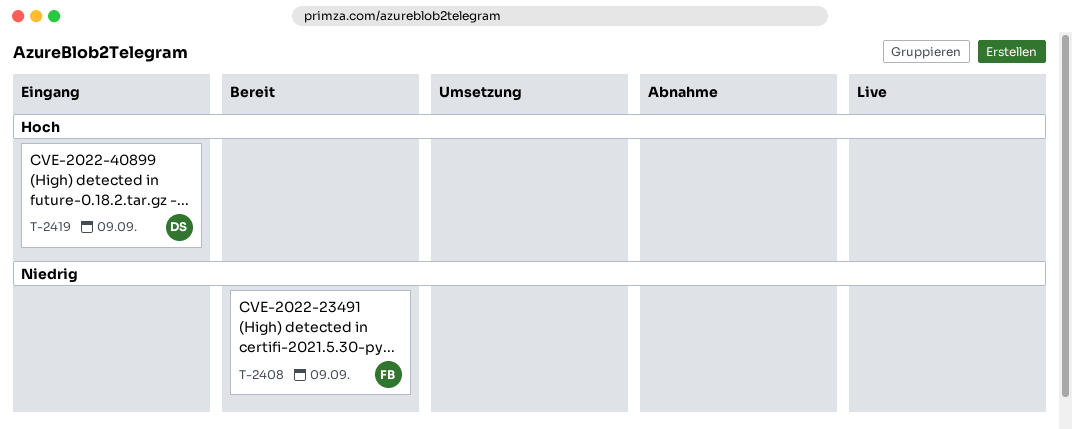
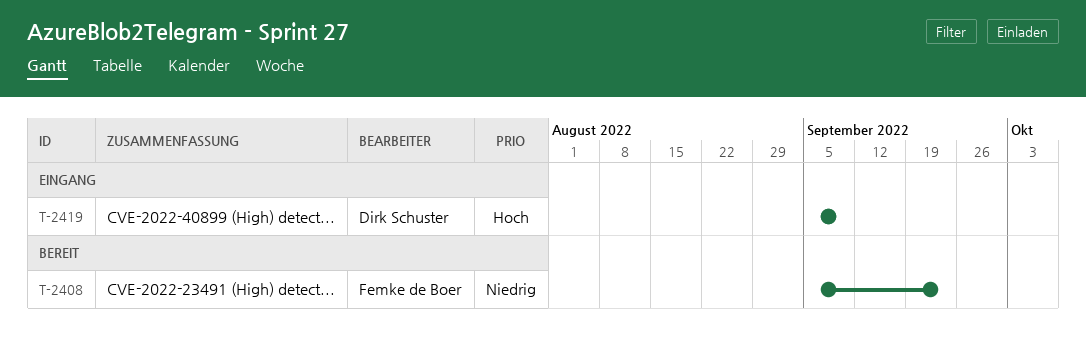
T-2408, due: Sep 9 -> Sep 23

